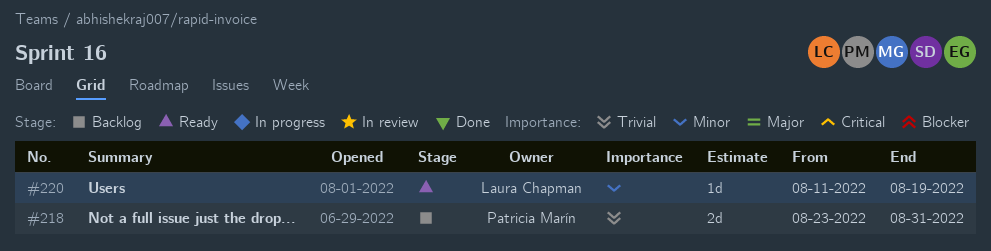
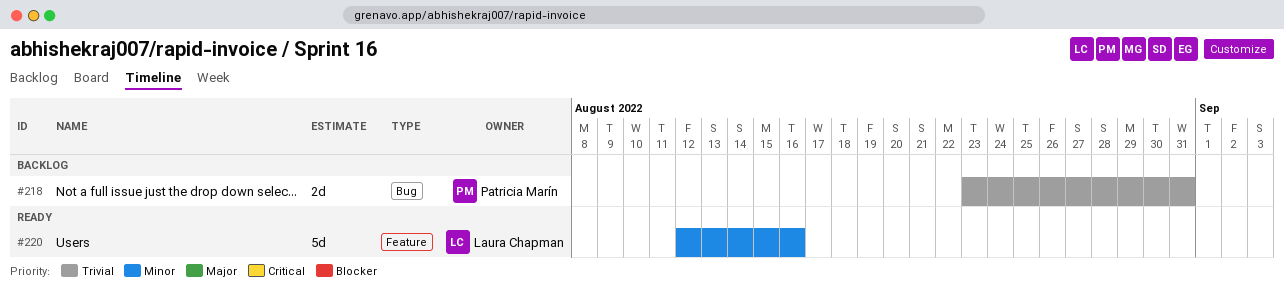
#220, estimate: 1d -> 5d
#220, start: Aug 11 -> Aug 12
#220, due: Aug 19 -> Aug 16

